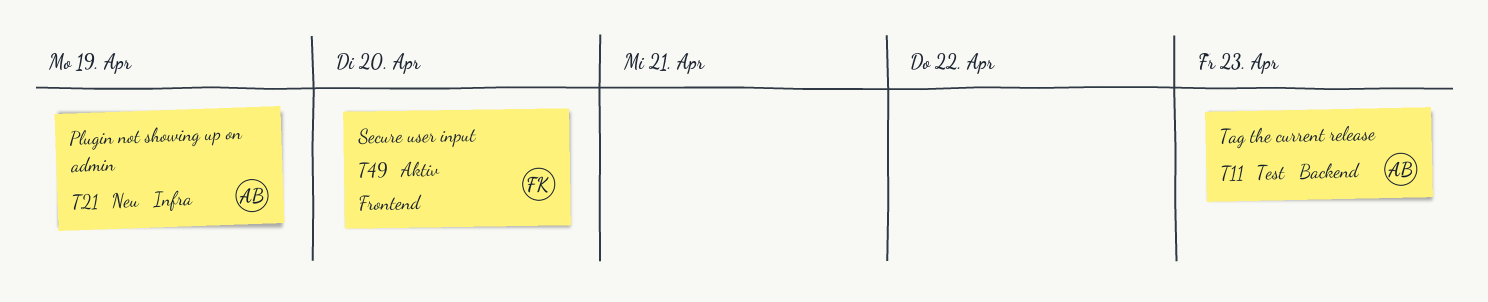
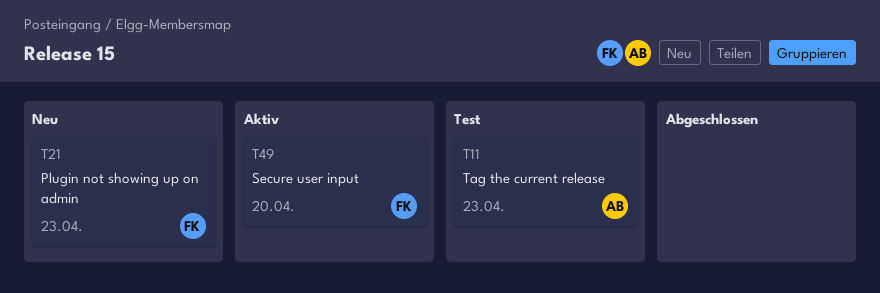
T21, owner: AB -> FK
T21, due: Apr 19 -> Apr 23

